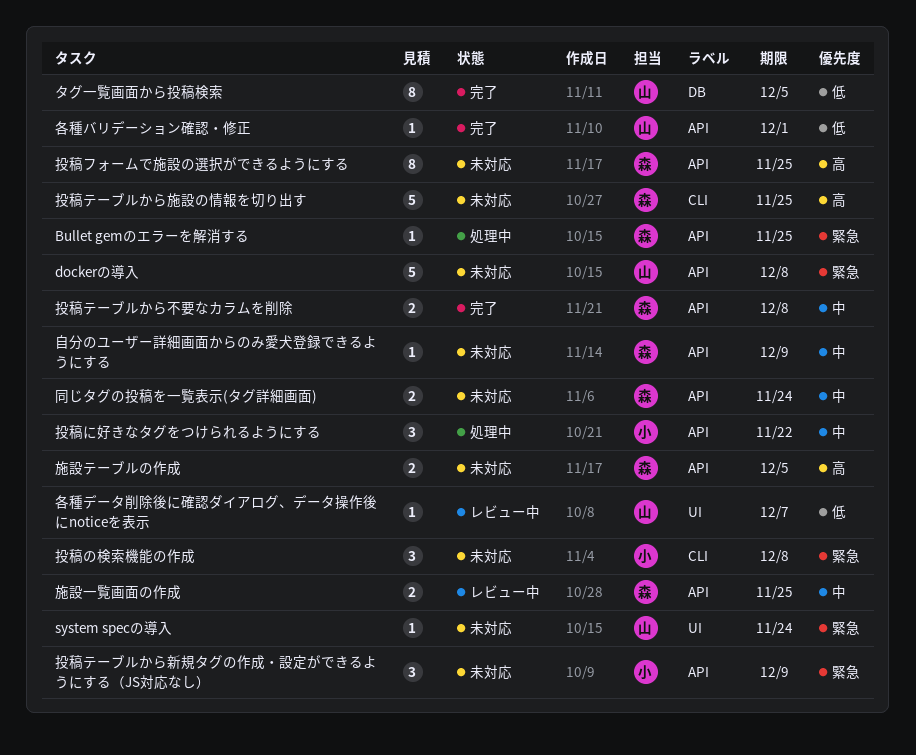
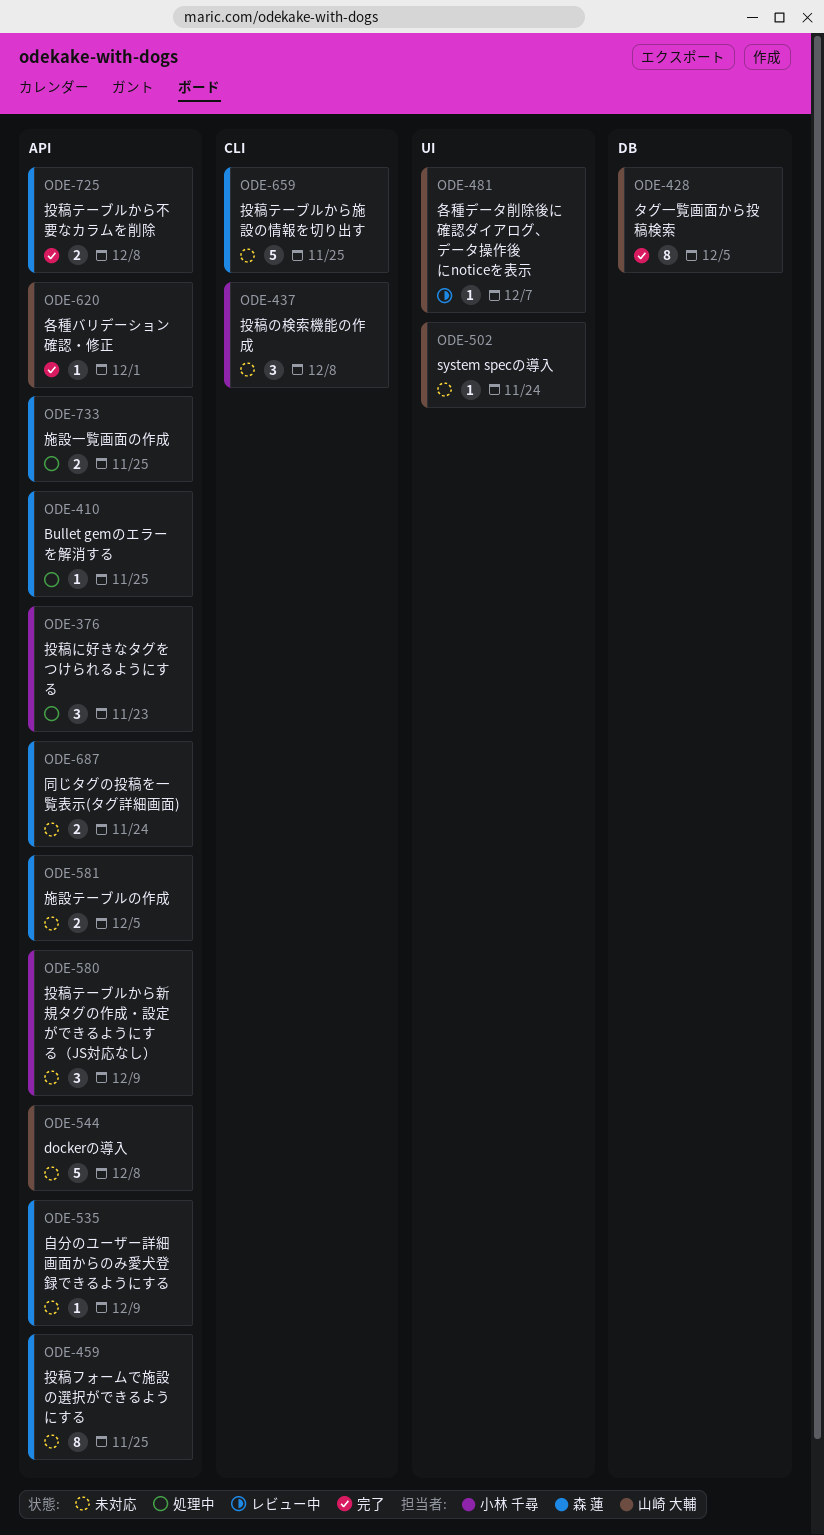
投稿に好きなタグをつけられるようにする, due: Nov 22 -> Nov 23
施設一覧画面の作成, status: レビュー中 -> 処理中

